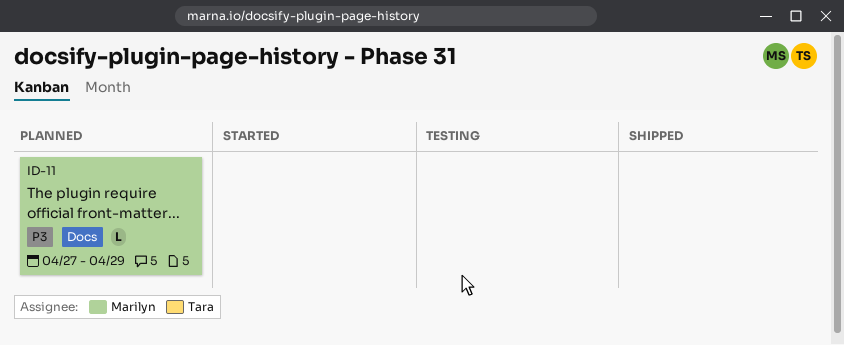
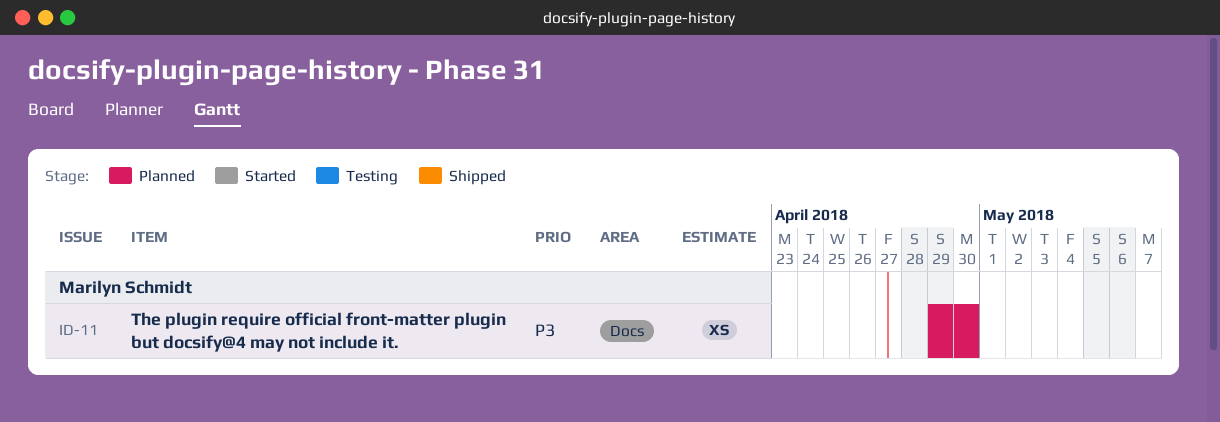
ID-11, estimate: L -> XS
ID-11, start: Apr 27 -> Apr 29
ID-11, due: Apr 29 -> Apr 30

